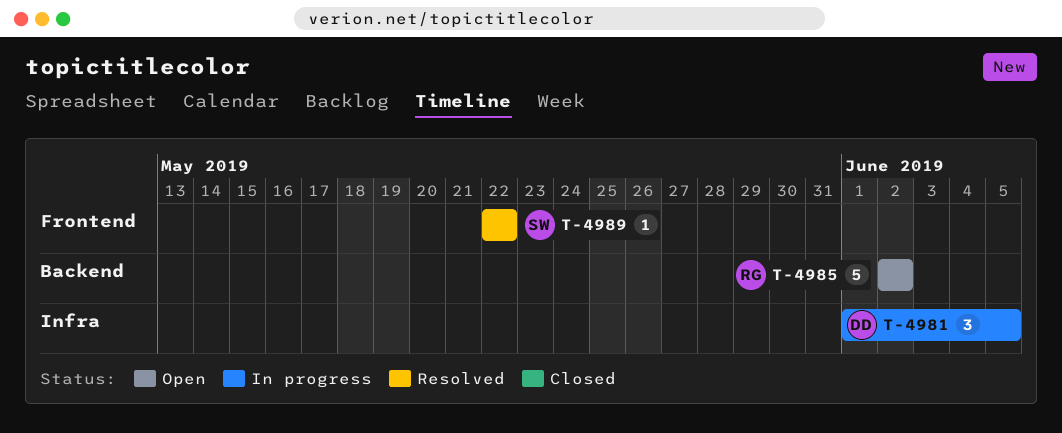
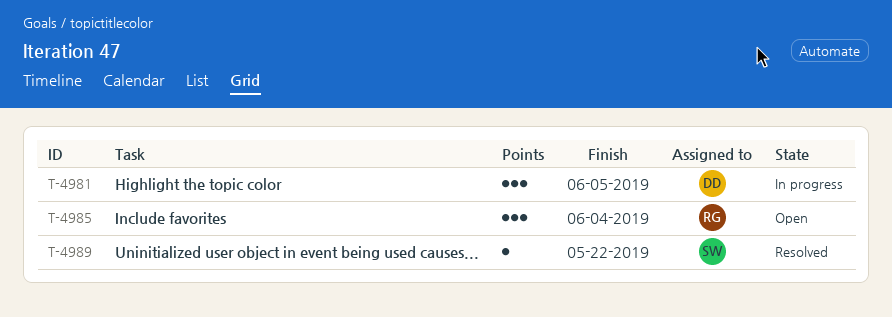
T-4985, estimate: 5 -> 3
T-4985, due: Jun 2 -> Jun 4

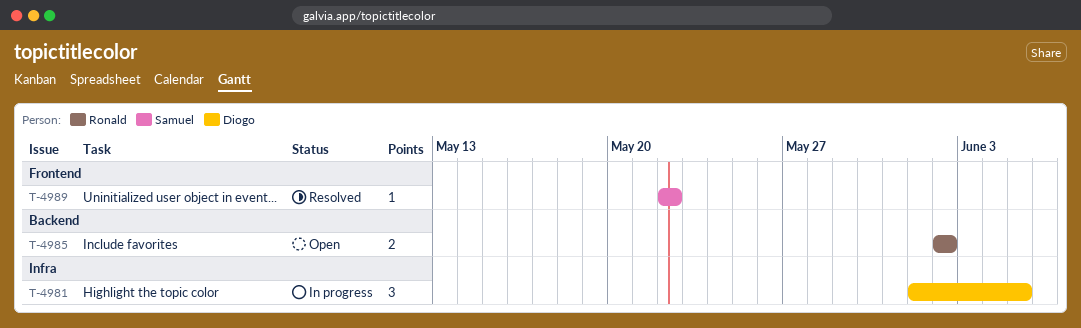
T-4985, estimate: 3 -> 2
T-4985, due: Jun 4 -> Jun 2

